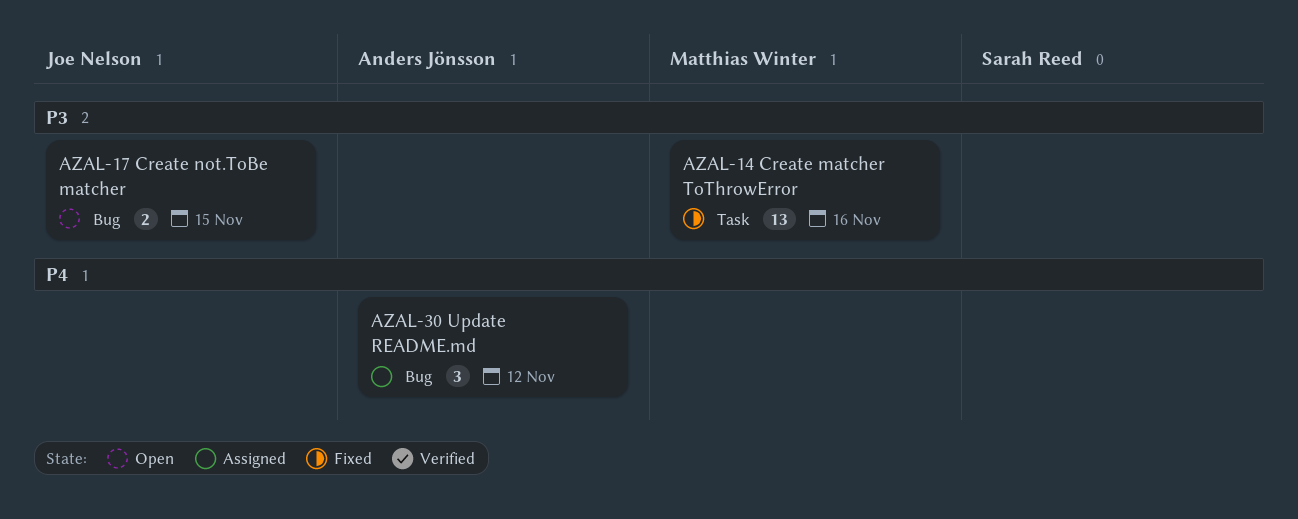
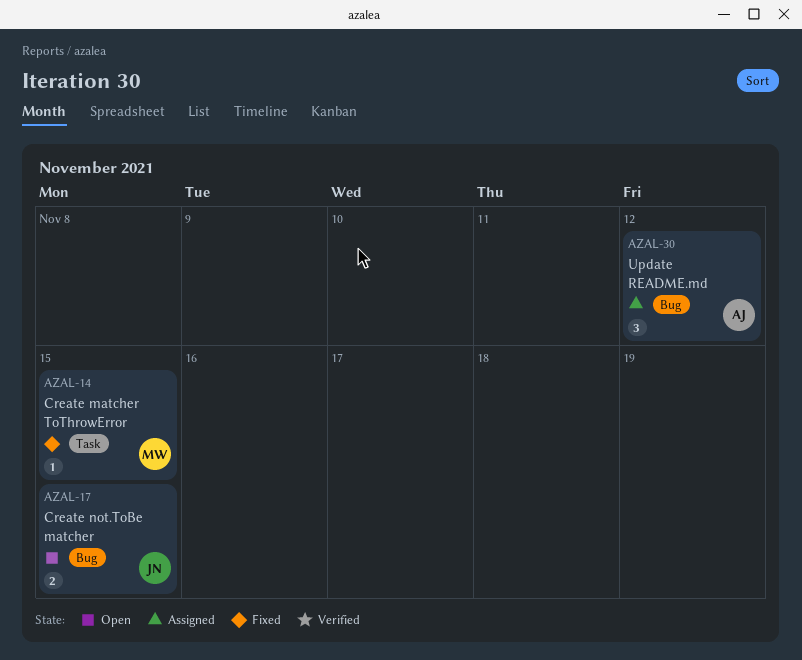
AZAL-14, estimate: 13 -> 1
AZAL-14, due: Nov 16 -> Nov 15

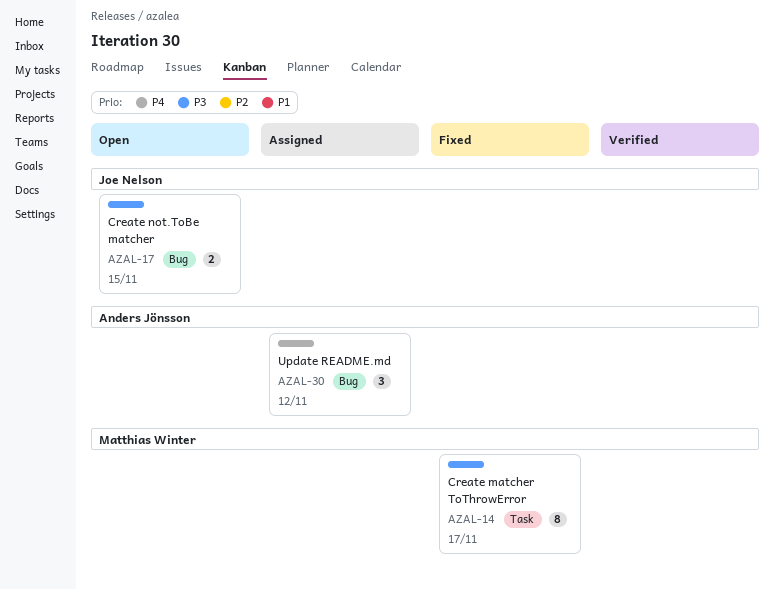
AZAL-14, estimate: 1 -> 8
AZAL-14, due: Nov 15 -> Nov 17

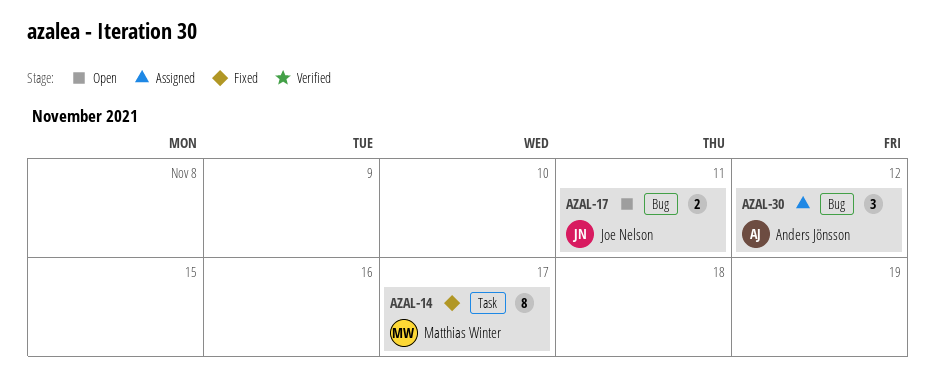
AZAL-17, due: Nov 15 -> Nov 11

